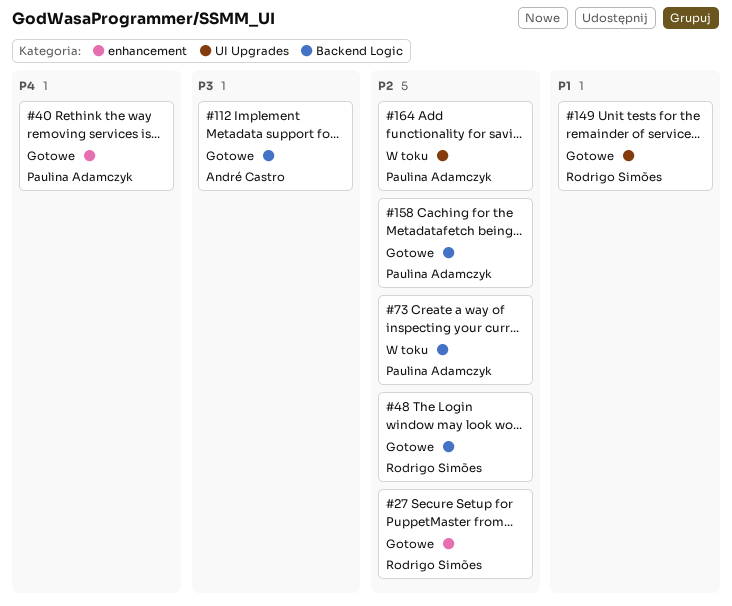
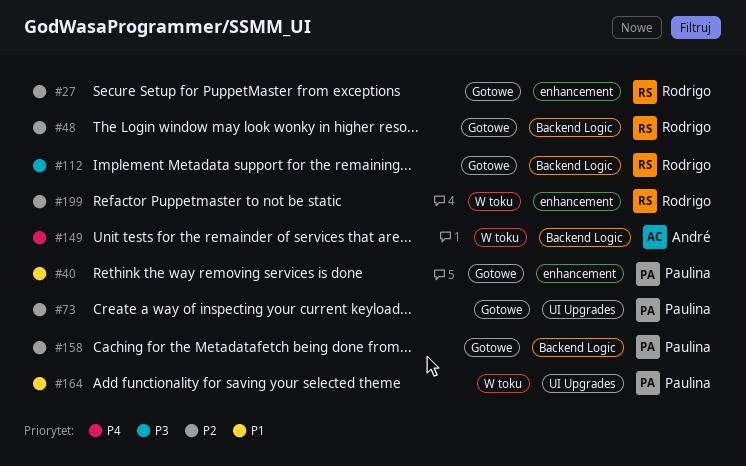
#40, priority: P4 -> P1
#73, status: W toku -> Gotowe
#73, label: Backend Logic -> UI Upgrades
#112, owner: André Castro -> Rodrigo Simões
#149, status: Gotowe -> W toku
#149, owner: Rodrigo Simões -> André Castro
#149, priority: P1 -> P4
#149, label: UI Upgrades -> Backend Logic
#164, priority: P2 -> P1
#199: none -> present

